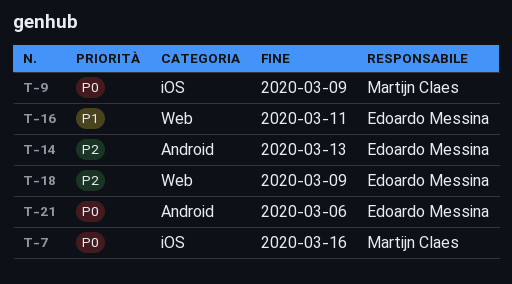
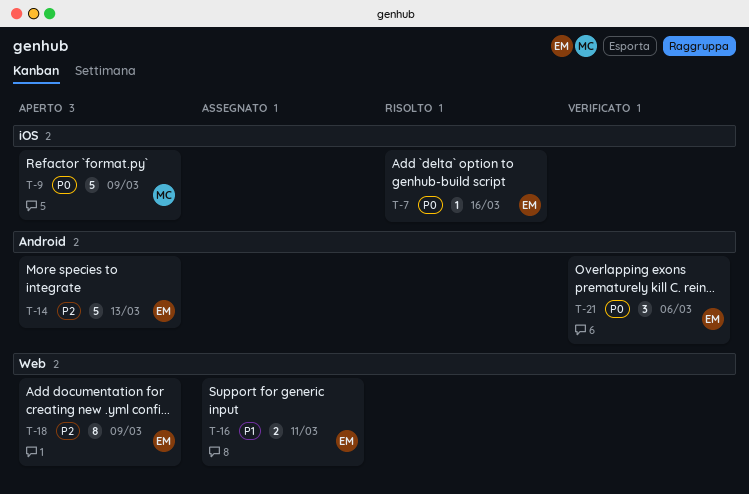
T-7, owner: Martijn Claes -> Edoardo Messina

